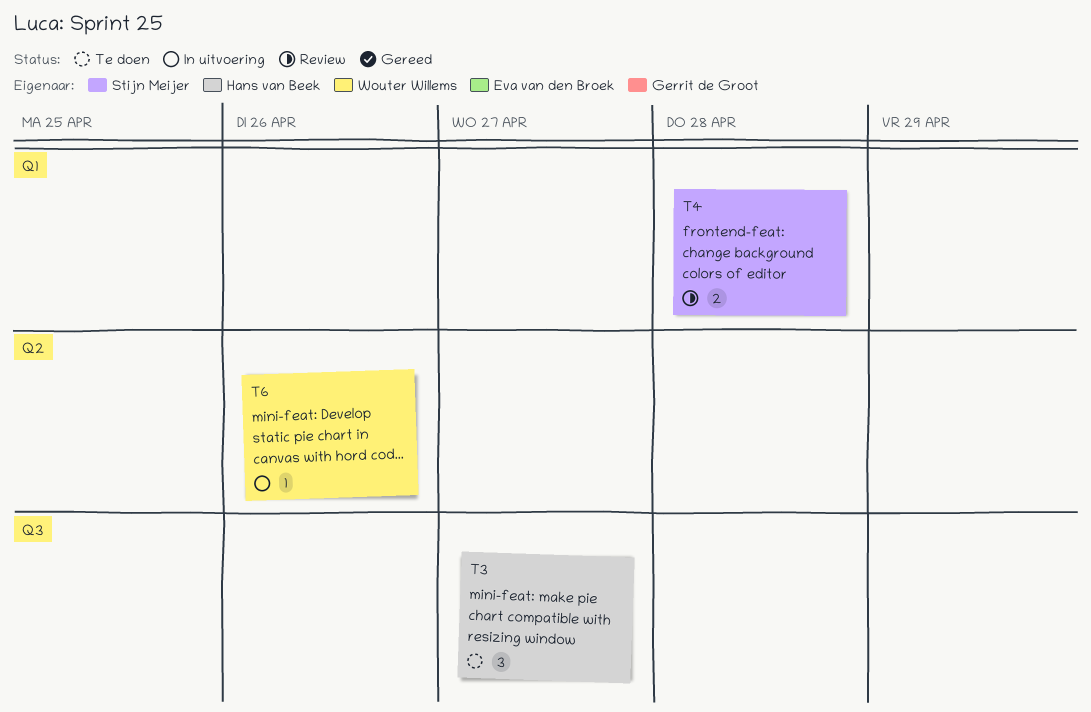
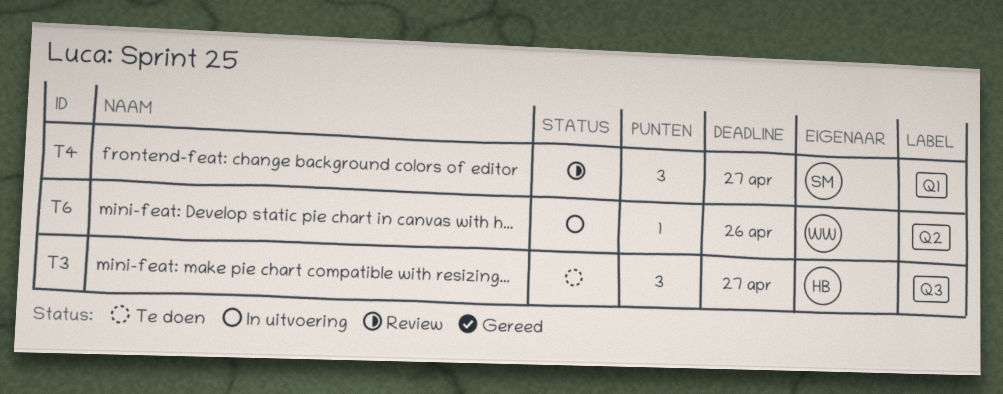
T4, estimate: 2 -> 3
T4, due: Apr 28 -> Apr 27

